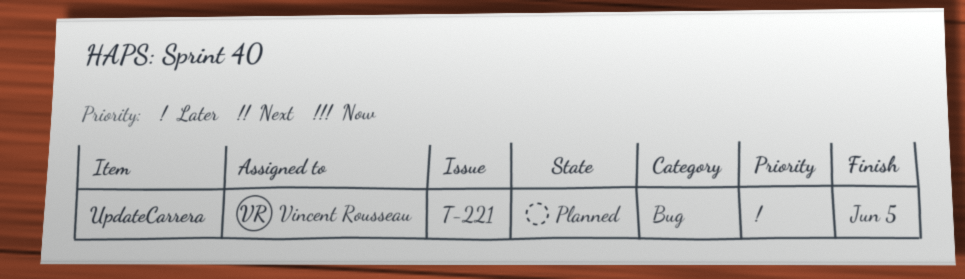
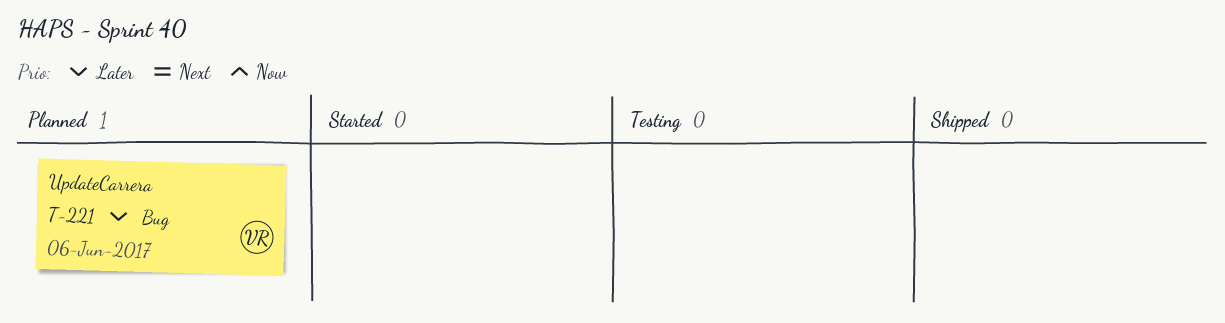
T-221, due: Jun 5 -> Jun 6

